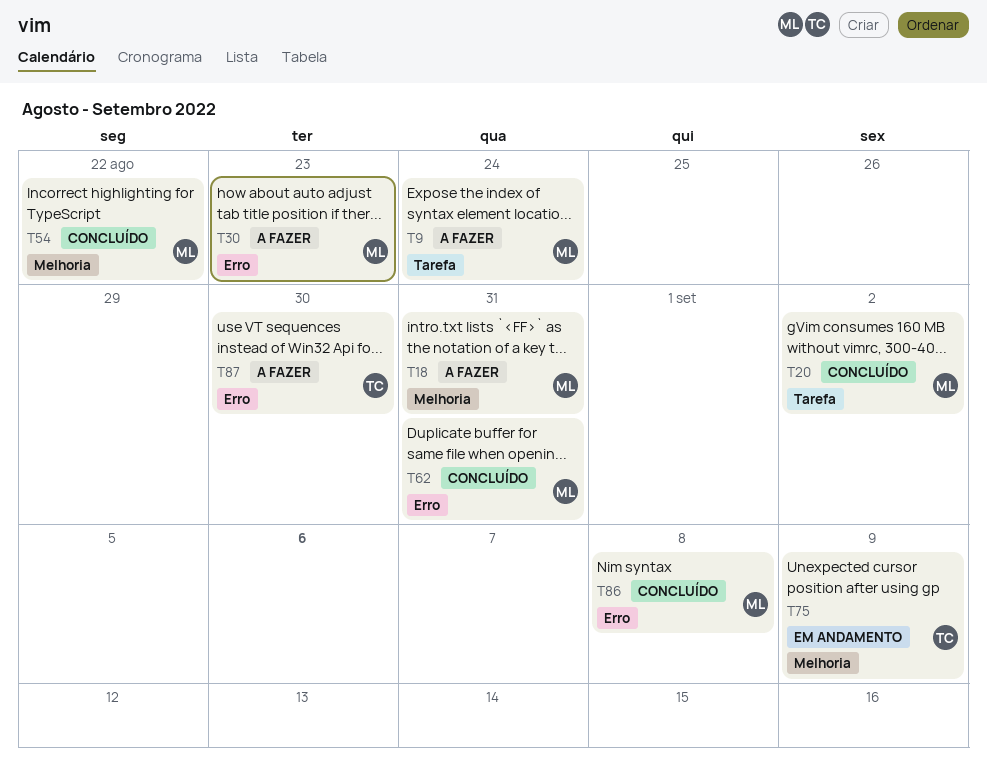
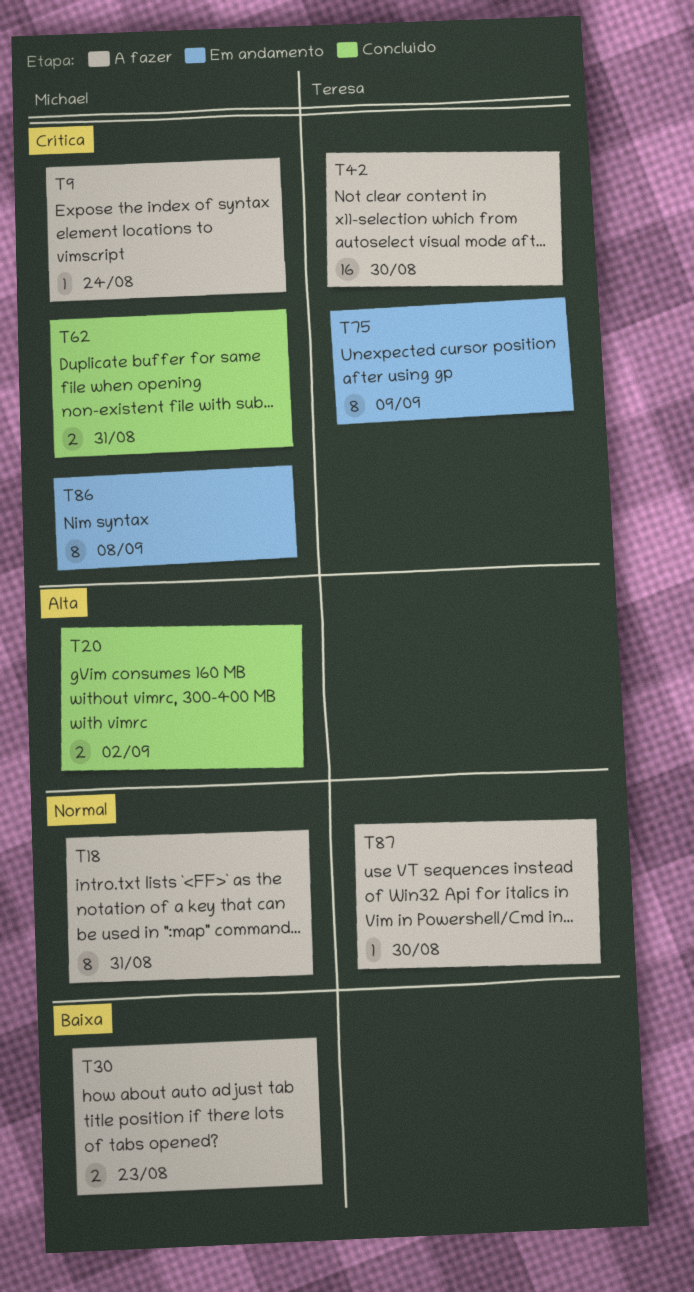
T42: none -> present
T54: present -> none
T86, status: Concluído -> Em andamento

